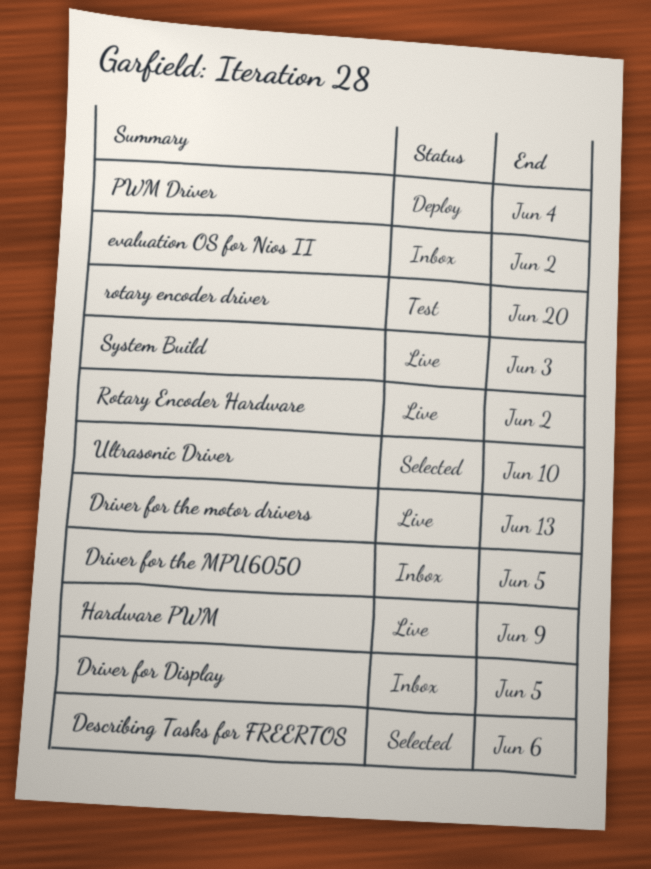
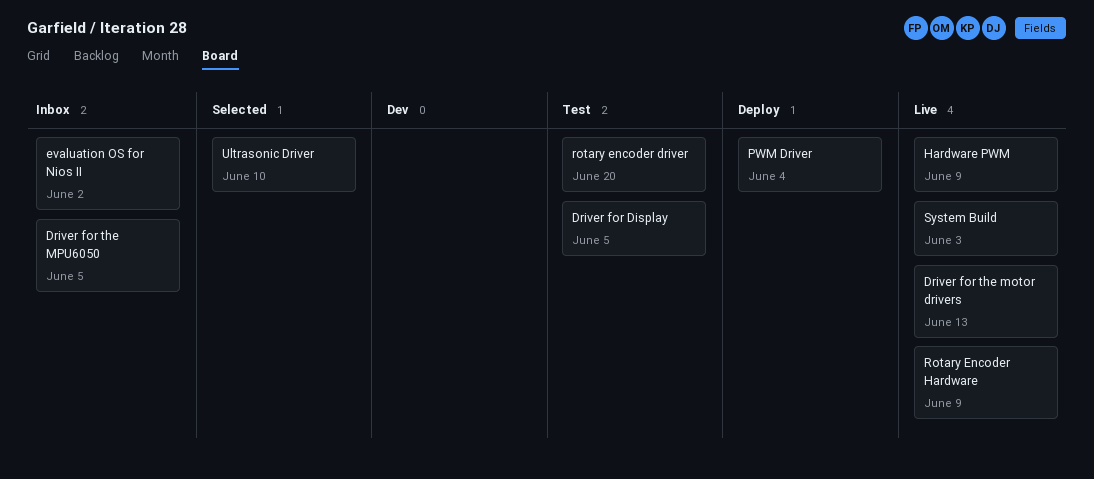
Describing Tasks for FREERTOS: present -> none
Driver for Display, status: Inbox -> Test
Rotary Encoder Hardware, due: Jun 2 -> Jun 9

